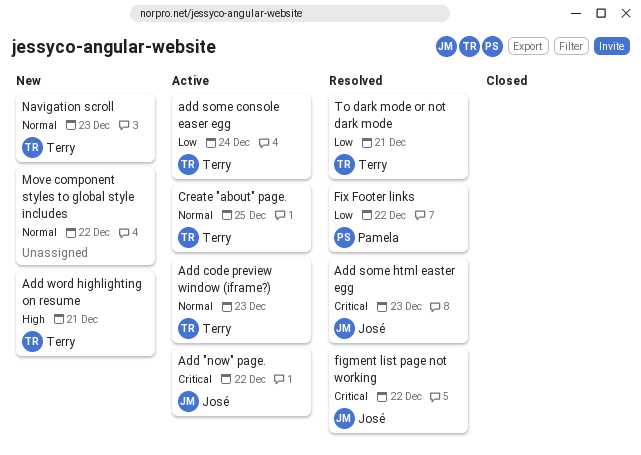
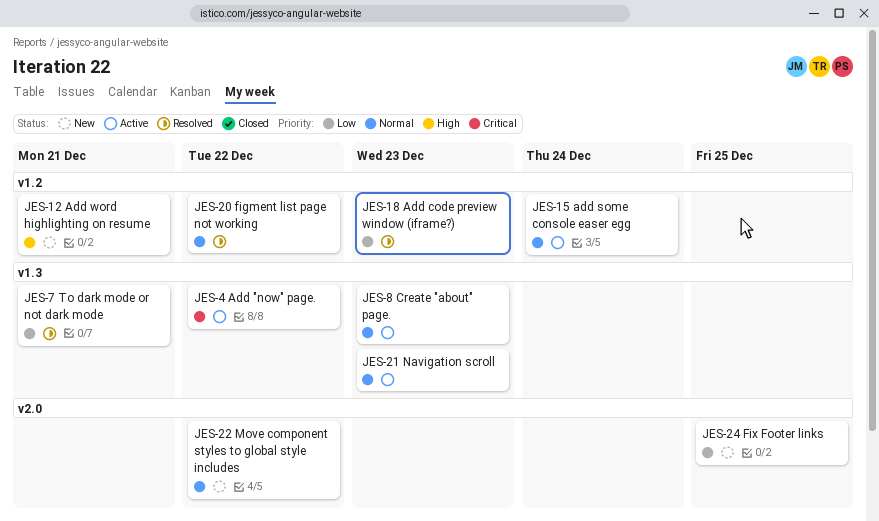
Add code preview window (iframe?), status: Active -> Resolved
Add code preview window (iframe?), priority: Normal -> Low
add some console easer egg, priority: Low -> Normal
Add some html easter egg: present -> none
Create "about" page., due: Dec 25 -> Dec 23
figment list page not working, priority: Critical -> Normal
Fix Footer links, status: Resolved -> New
Fix Footer links, due: Dec 22 -> Dec 25
Navigation scroll, status: New -> Active

